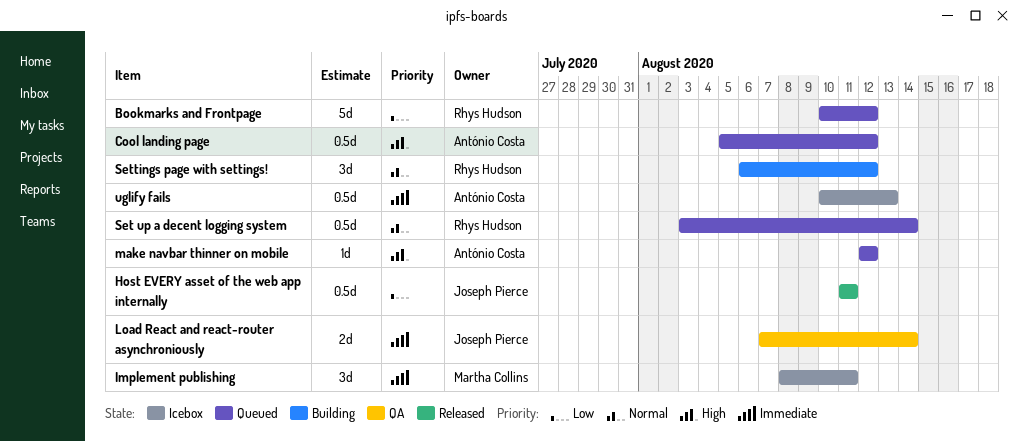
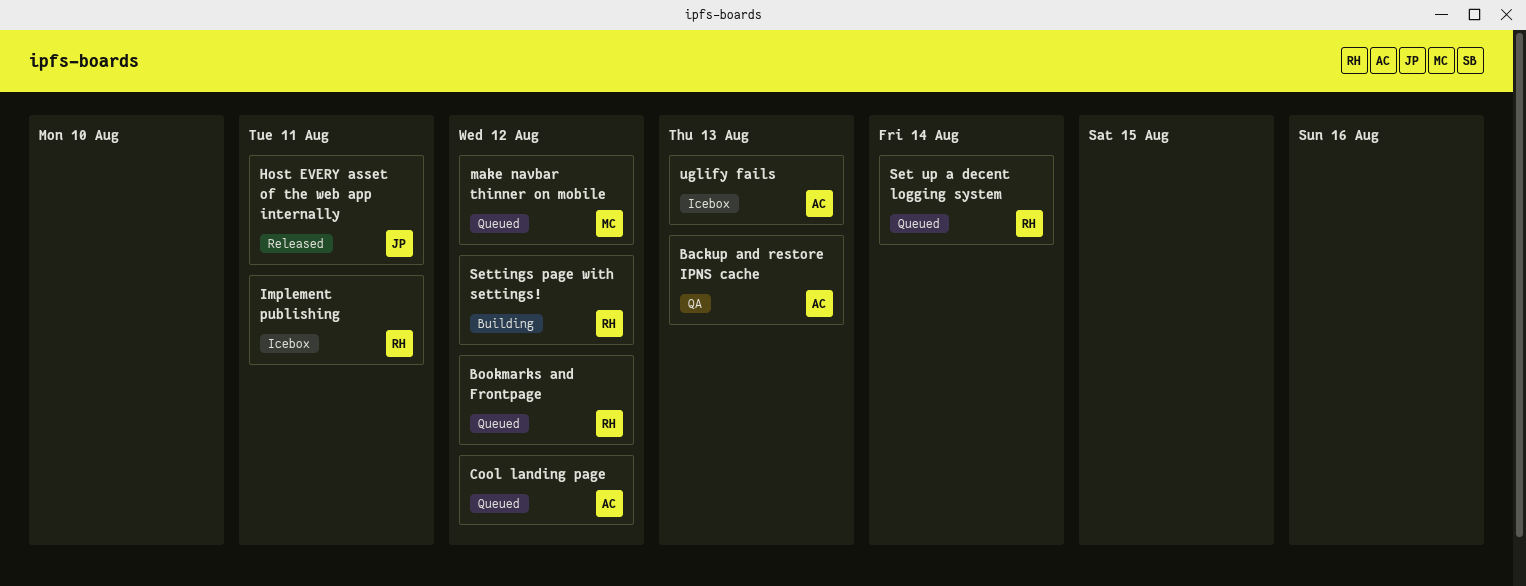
Backup and restore IPNS cache: none -> present
Implement publishing, owner: Martha Collins -> Rhys Hudson
Load React and react-router asynchroniously: present -> none
make navbar thinner on mobile, owner: António Costa -> Martha Collins

